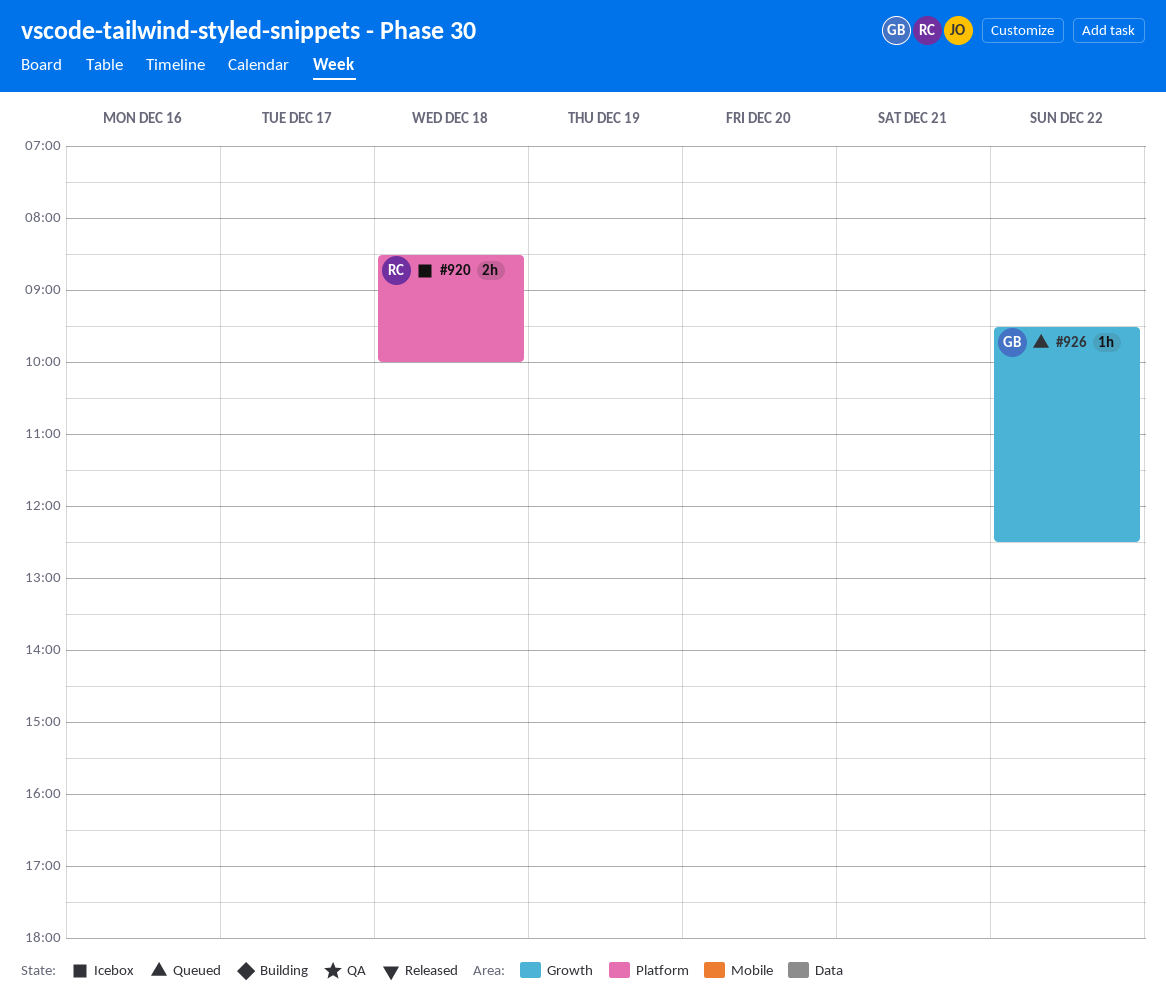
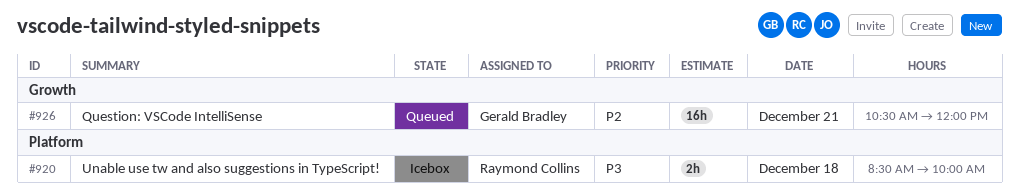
#926, estimate: 1h -> 16h
#926, day: Dec 22 -> Dec 21
#926, begins: 09:30 -> 10:30
#926, ends: 12:30 -> 12:00

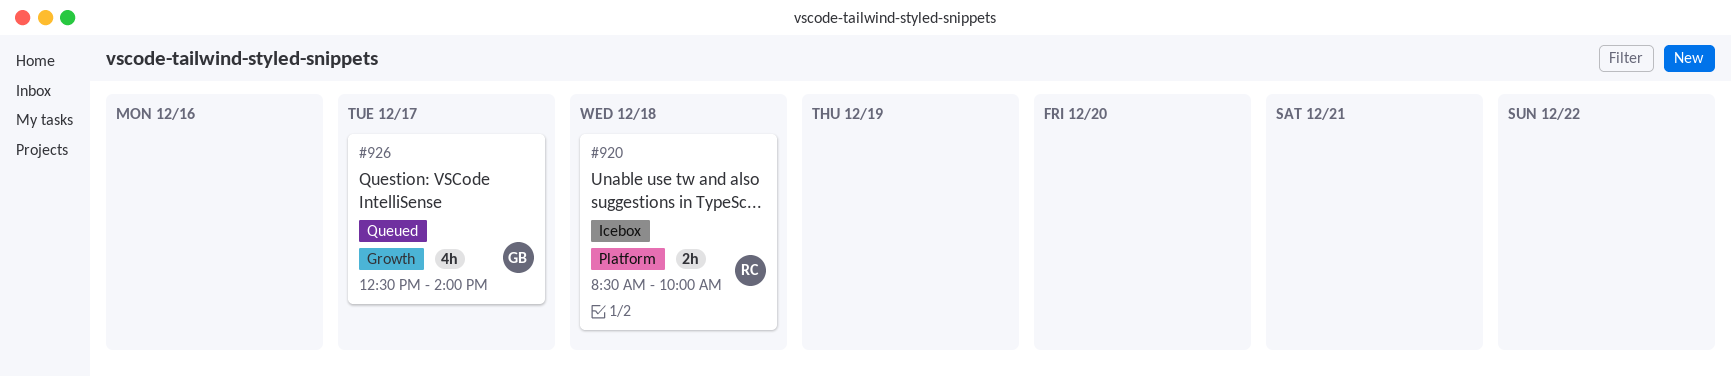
#926, estimate: 16h -> 4h
#926, day: Dec 21 -> Dec 17
#926, begins: 10:30 -> 12:30
#926, ends: 12:00 -> 14:00

